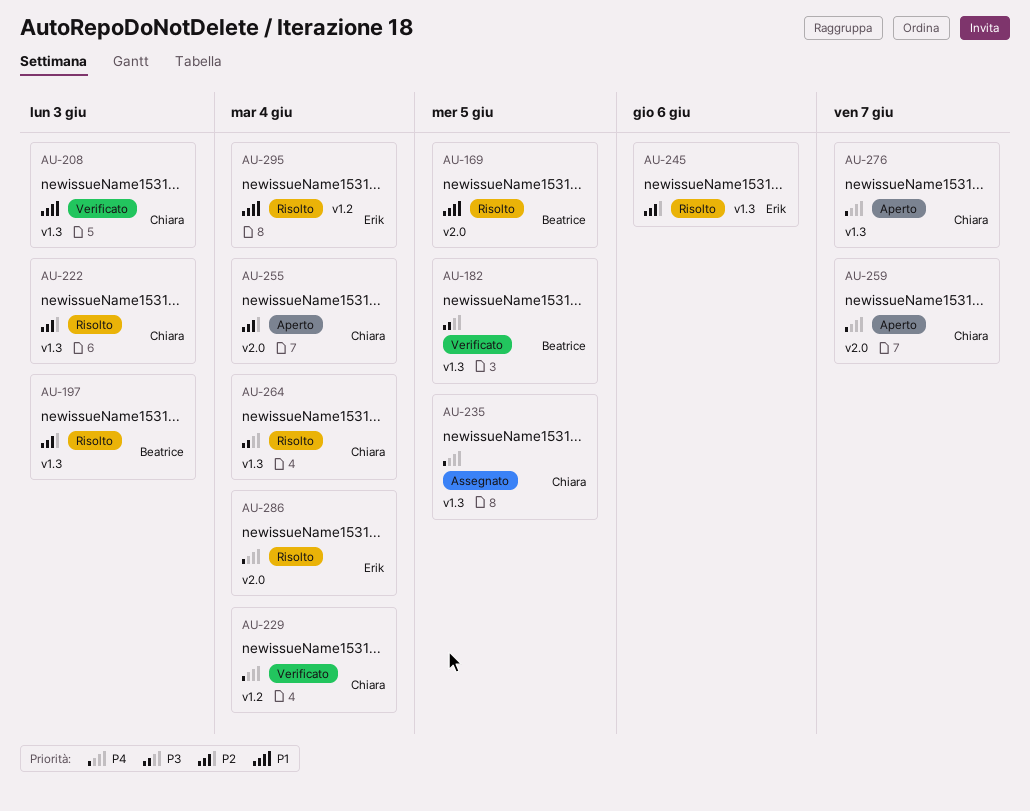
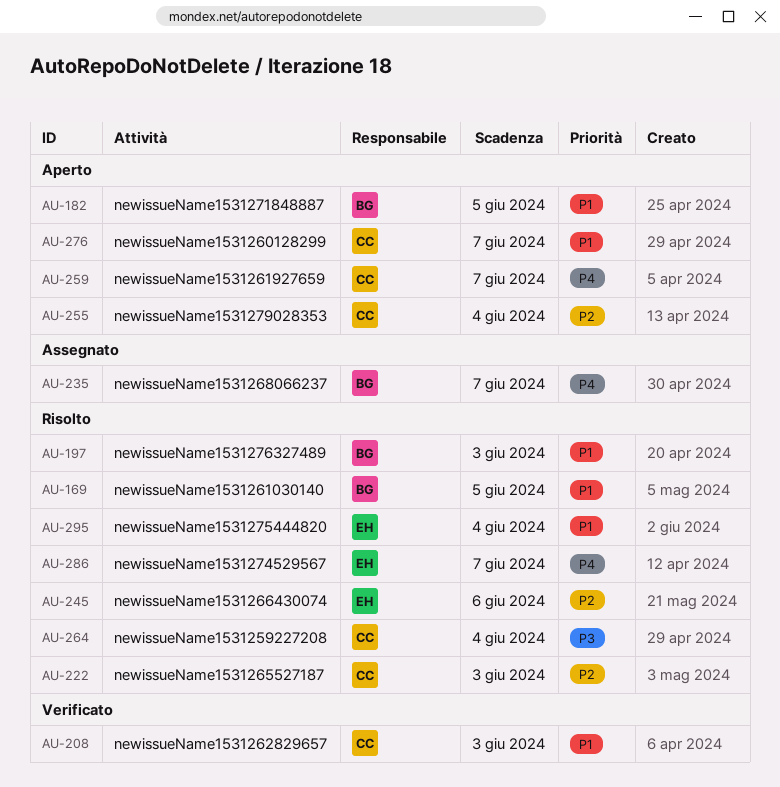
AU-182, status: Verificato -> Aperto
AU-182, priority: P3 -> P1
AU-197, priority: P2 -> P1
AU-229: present -> none
AU-235, owner: Chiara -> Beatrice
AU-235, due: Jun 5 -> Jun 7
AU-276, priority: P4 -> P1
AU-286, due: Jun 4 -> Jun 7

